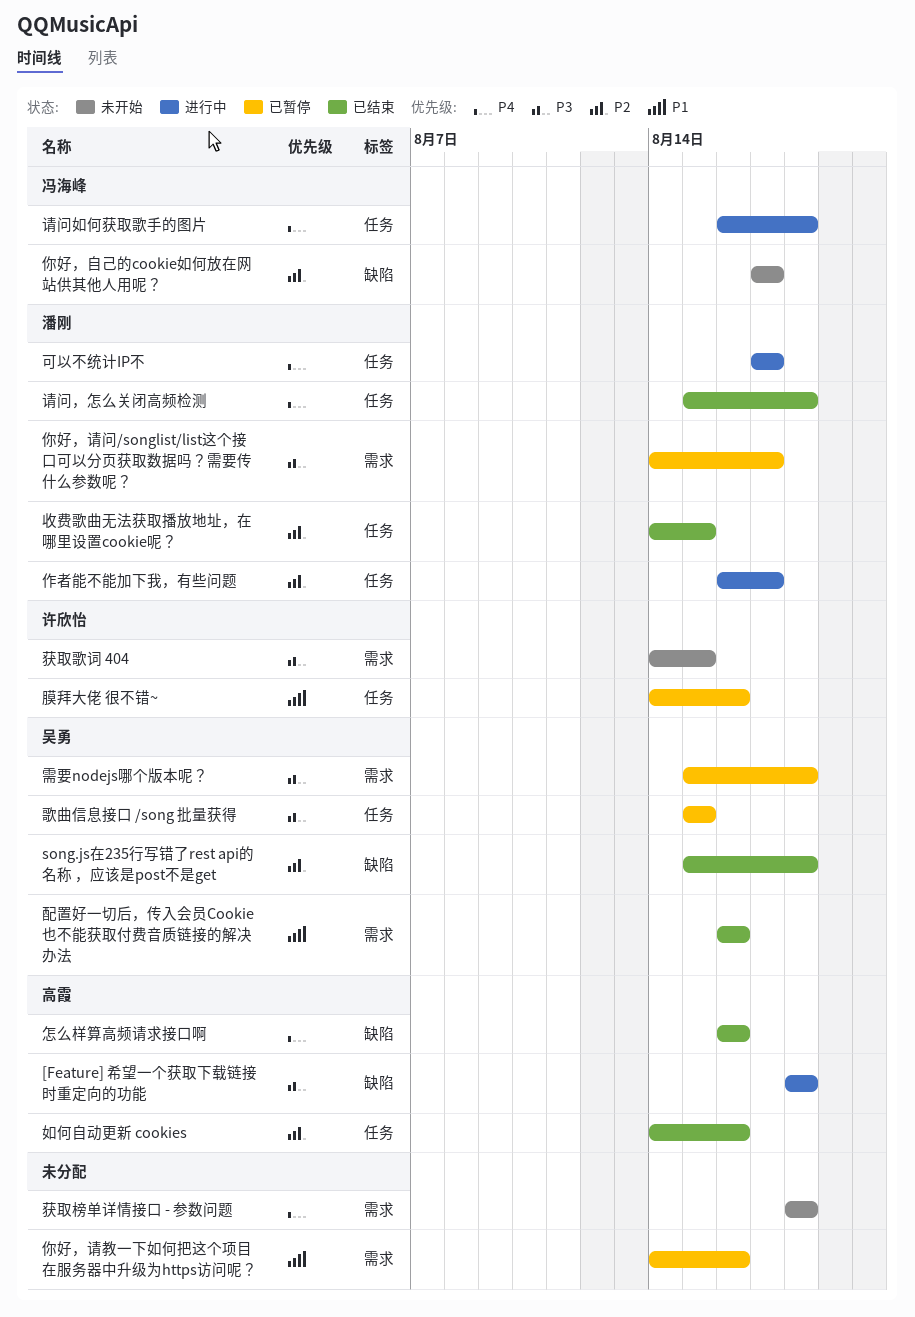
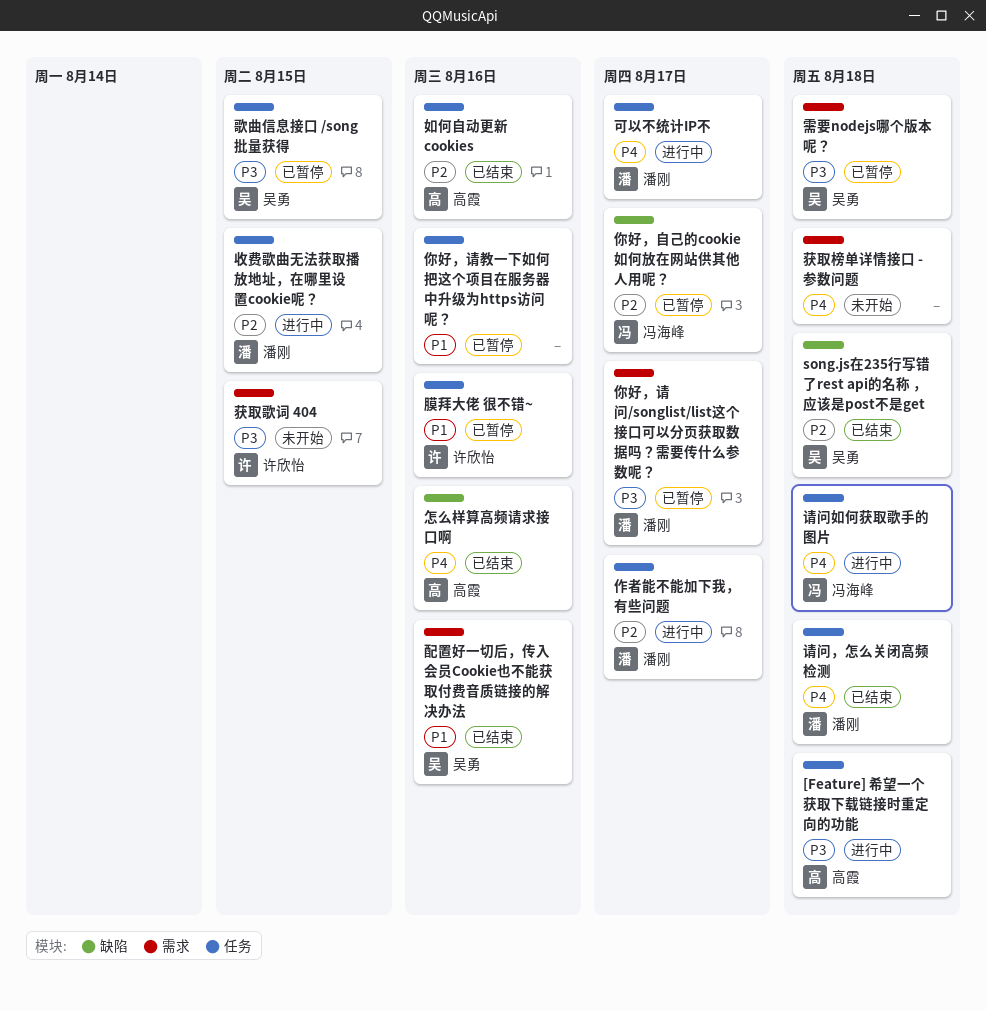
[Feature] 希望一个获取下载链接时重定向的功能, label: 缺陷 -> 任务
你好，自己的cookie如何放在网站供其他人用呢？, status: 未开始 -> 已暂停
你好，请教一下如何把这个项目在服务器中升级为https访问呢？, label: 需求 -> 任务
收费歌曲无法获取播放地址，在哪里设置cookie呢？, status: 已结束 -> 进行中

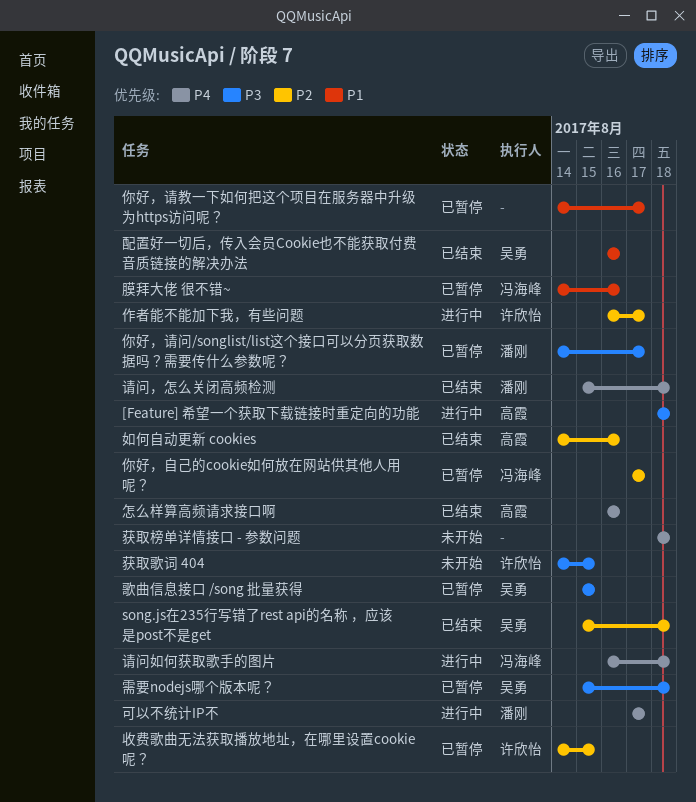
作者能不能加下我，有些问题, owner: 潘刚 -> 许欣怡
你好，请教一下如何把这个项目在服务器中升级为https访问呢？, due: Aug 16 -> Aug 17
收费歌曲无法获取播放地址，在哪里设置cookie呢？, status: 进行中 -> 已暂停
收费歌曲无法获取播放地址，在哪里设置cookie呢？, owner: 潘刚 -> 许欣怡
膜拜大佬 很不错~, owner: 许欣怡 -> 冯海峰

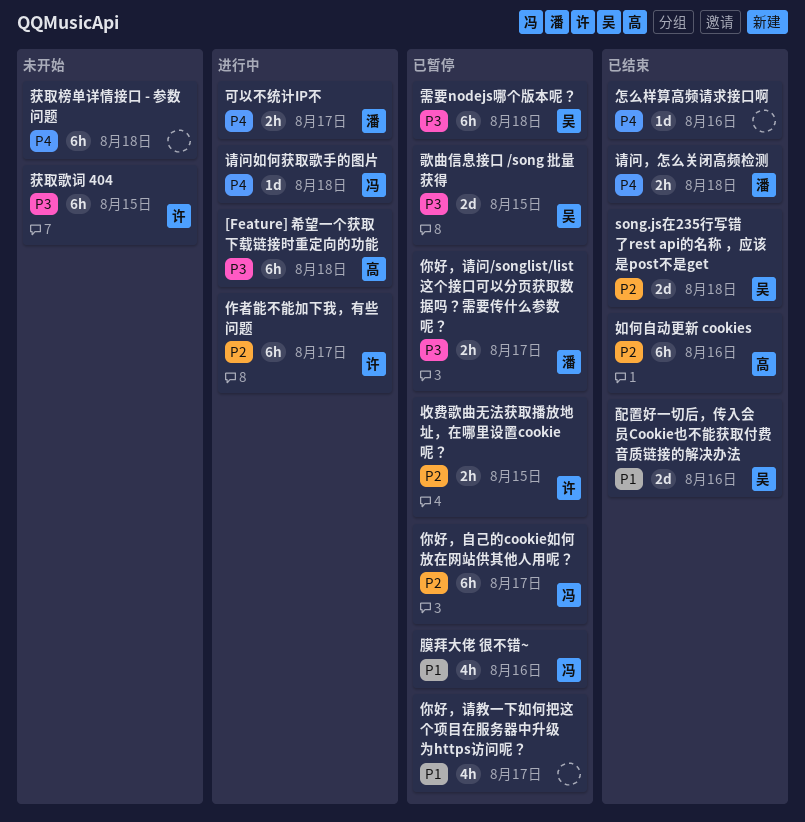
怎么样算高频请求接口啊, owner: 高霞 -> none

